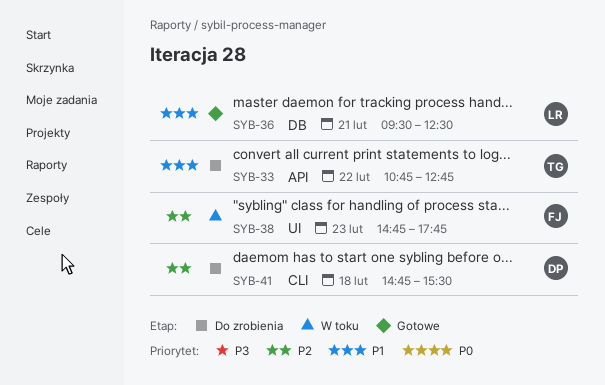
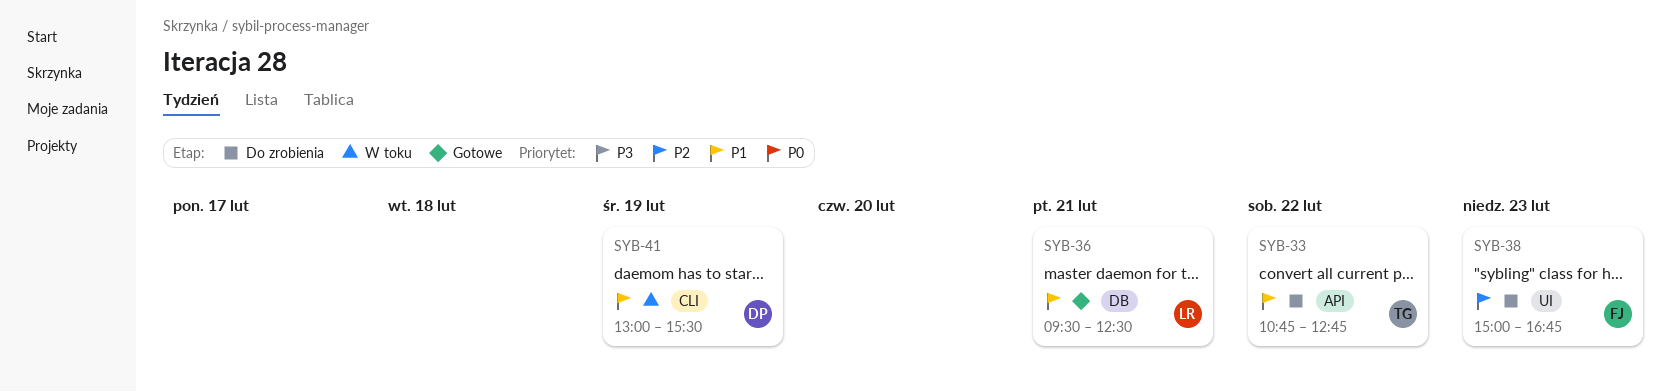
SYB-38, status: W toku -> Do zrobienia
SYB-38, begins: 14:45 -> 15:00
SYB-38, ends: 17:45 -> 16:45
SYB-41, status: Do zrobienia -> W toku
SYB-41, priority: P2 -> P1
SYB-41, day: Feb 18 -> Feb 19
SYB-41, begins: 14:45 -> 13:00

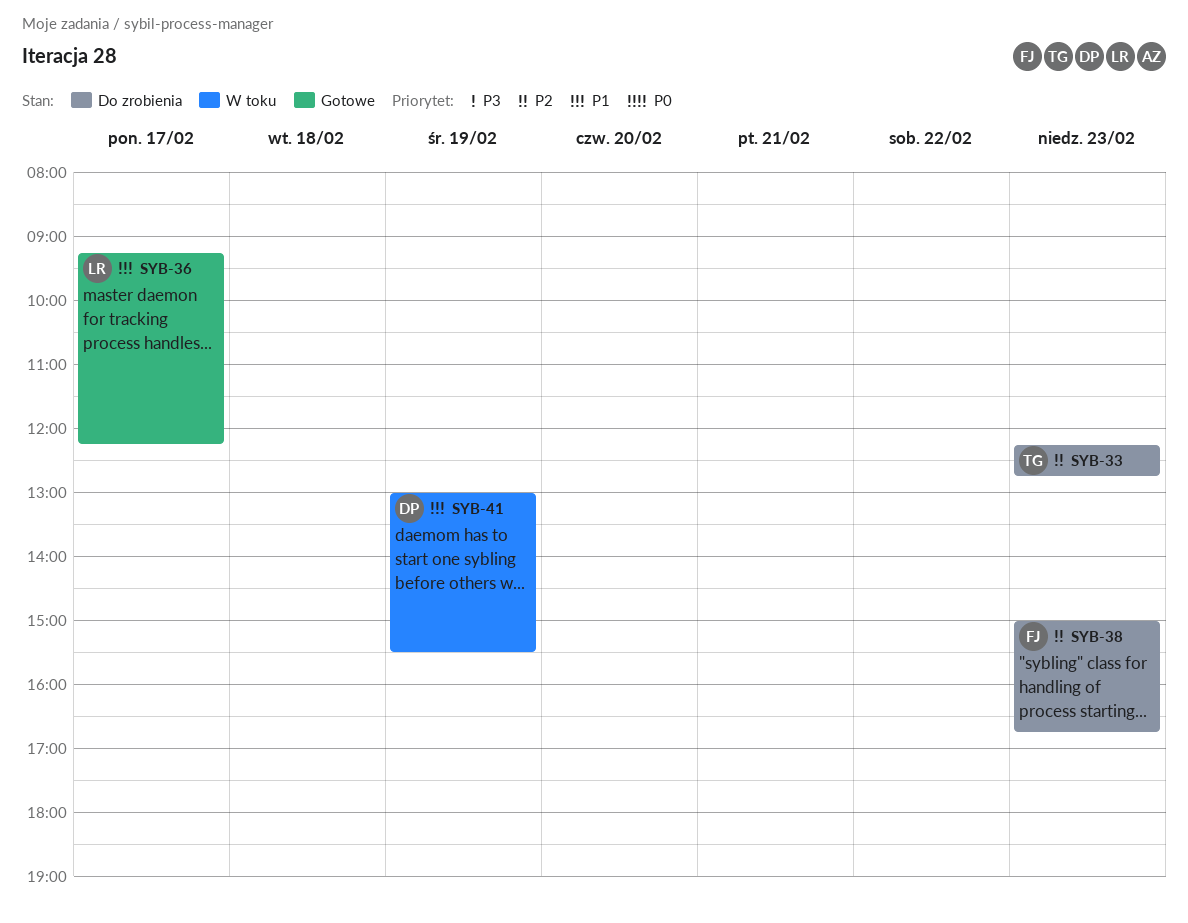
SYB-33, priority: P1 -> P2
SYB-33, day: Feb 22 -> Feb 23
SYB-33, begins: 10:45 -> 12:15
SYB-36, day: Feb 21 -> Feb 17
SYB-36, begins: 09:30 -> 09:15
SYB-36, ends: 12:30 -> 12:15

